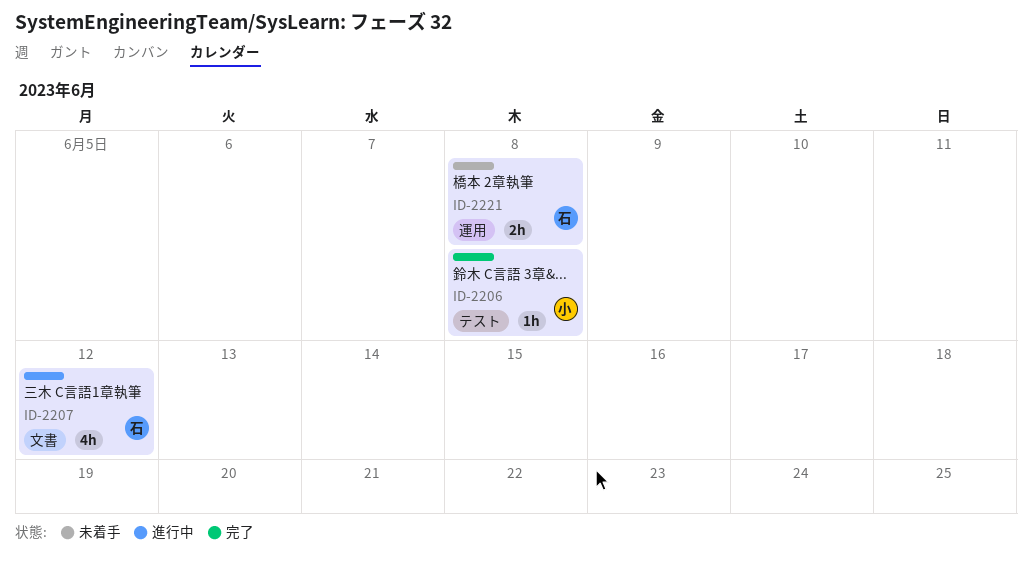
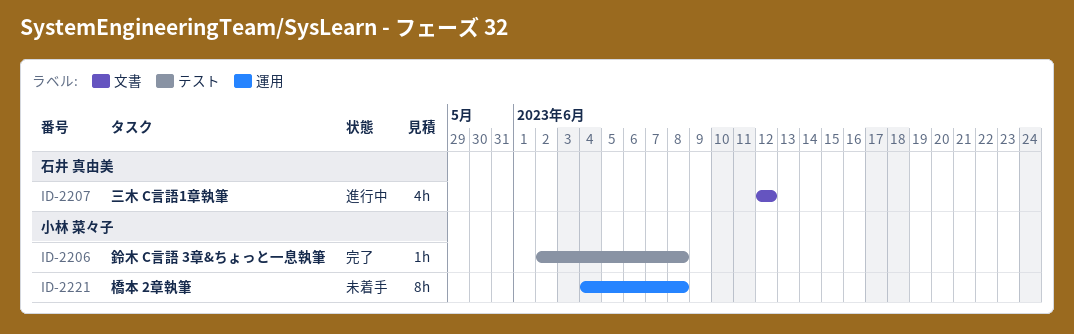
ID-2221, owner: 石井 真由美 -> 小林 菜々子
ID-2221, estimate: 2h -> 8h

